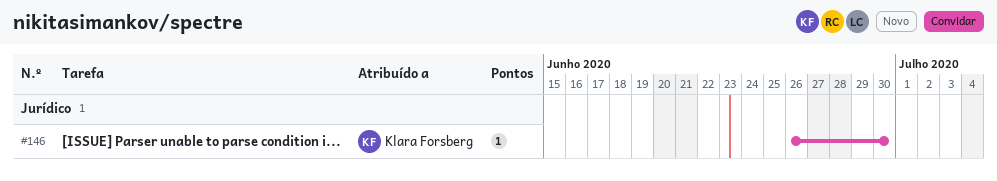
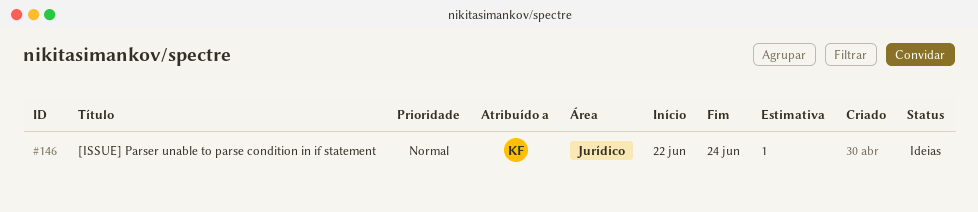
#146, start: Jun 26 -> Jun 22
#146, due: Jun 30 -> Jun 24

